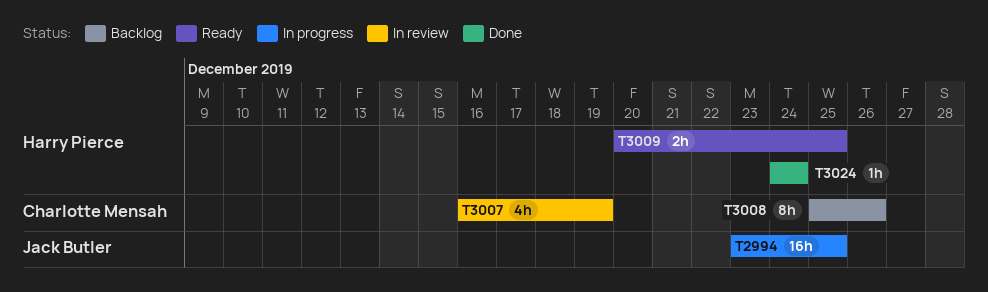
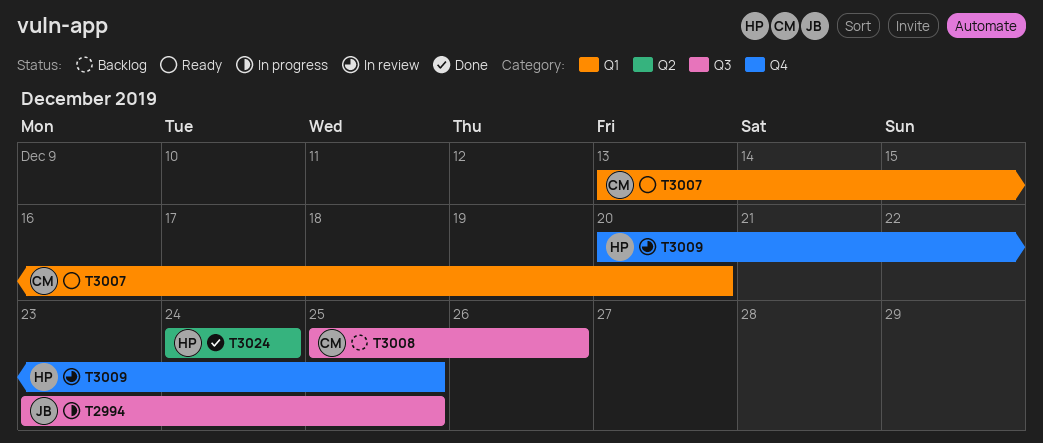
T3007, status: In review -> Ready
T3007, start: Dec 16 -> Dec 13
T3007, due: Dec 19 -> Dec 20
T3009, status: Ready -> In review

